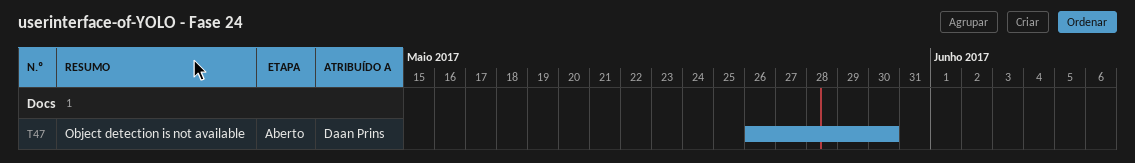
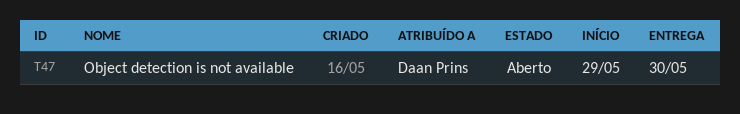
T47, start: May 26 -> May 29

